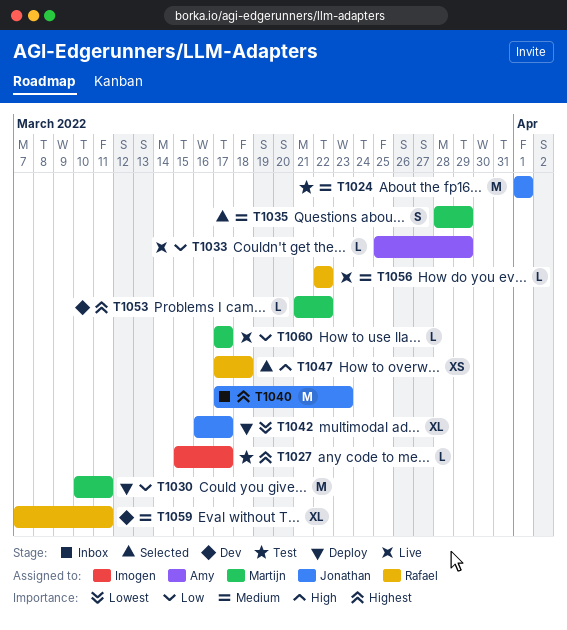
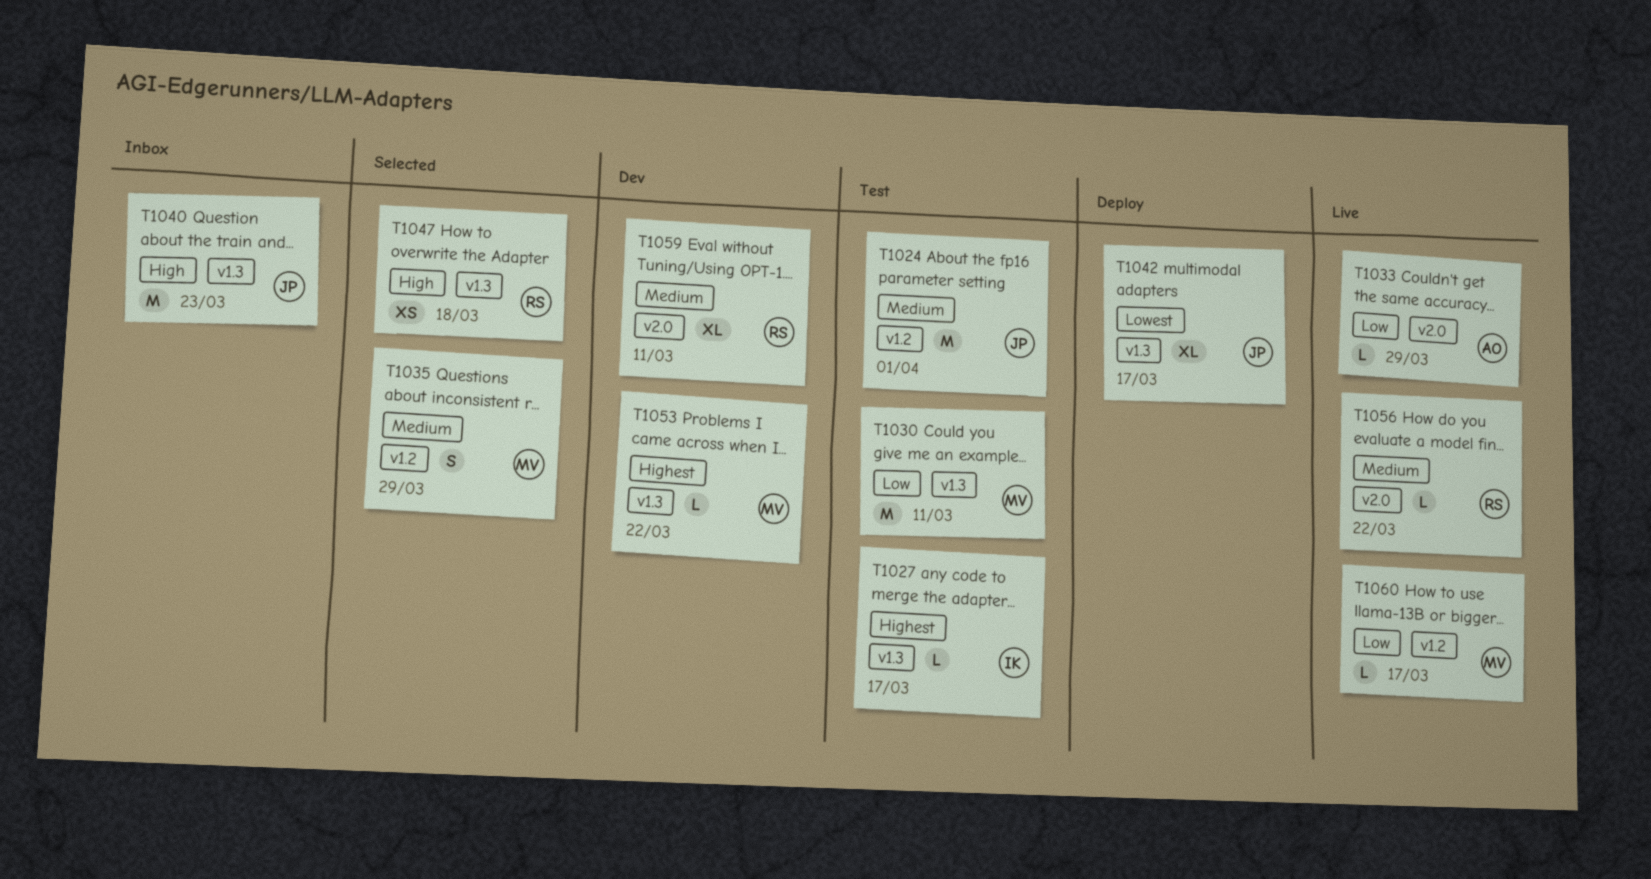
T1030, status: Deploy -> Test
T1040, priority: Highest -> High

